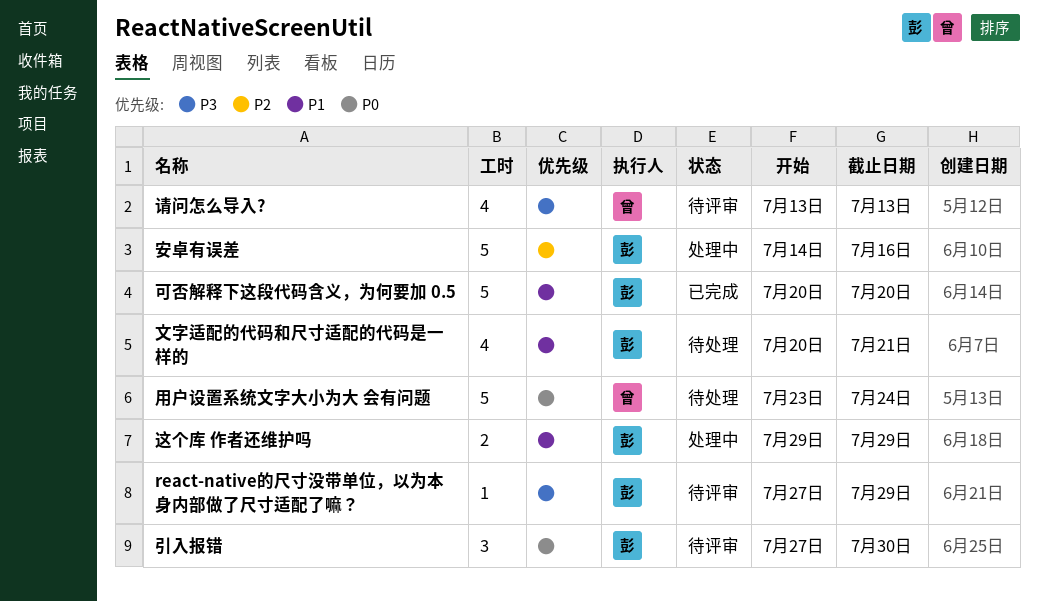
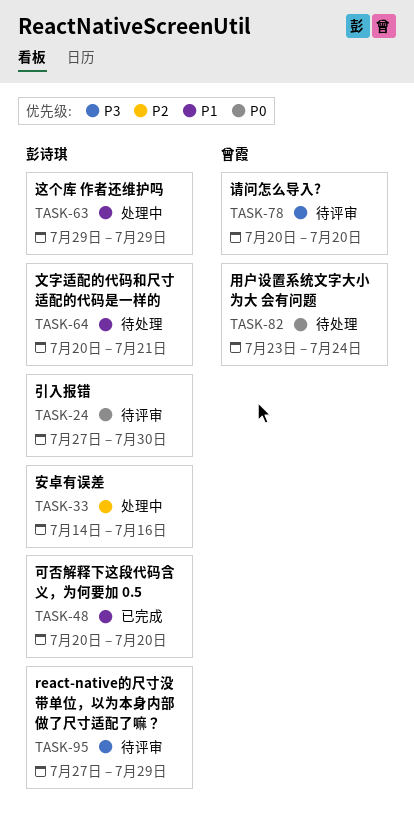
请问怎么导入?, start: Jul 13 -> Jul 20
请问怎么导入?, due: Jul 13 -> Jul 20

